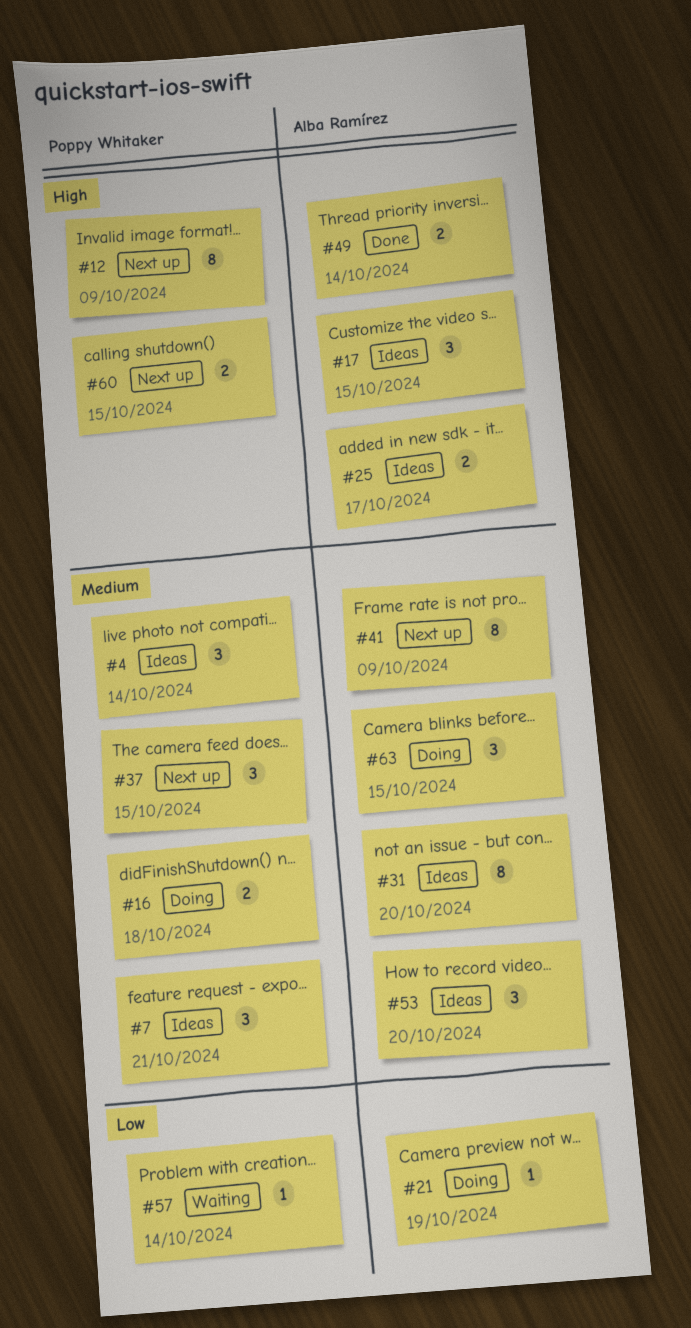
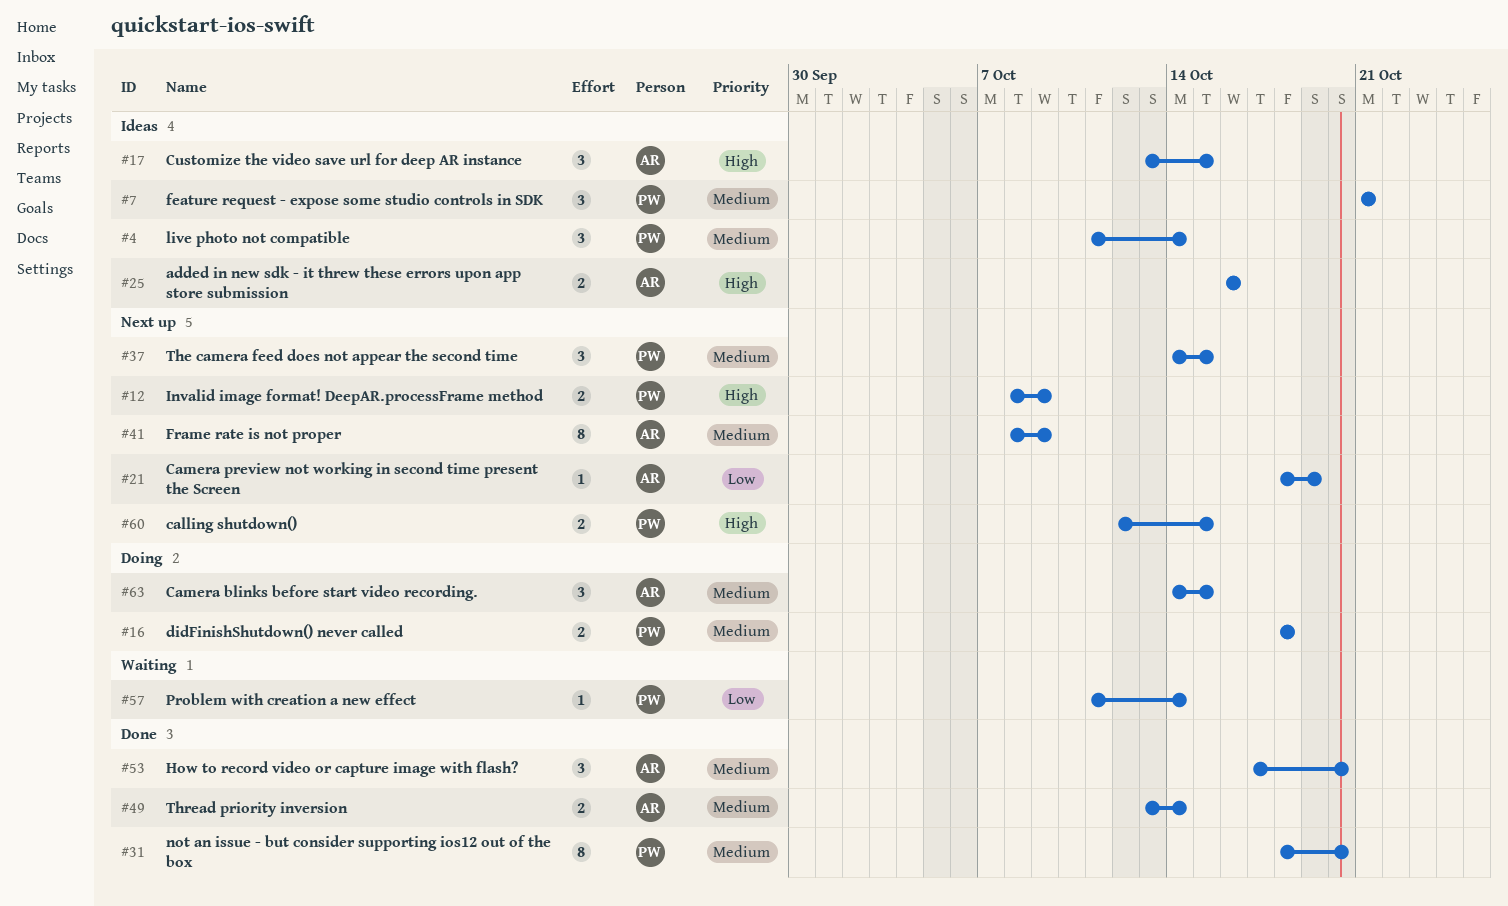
#12, estimate: 8 -> 2
#21, status: Doing -> Next up
#25, due: Oct 17 -> Oct 16
#31, status: Ideas -> Done
#31, owner: Alba Ramírez -> Poppy Whitaker
#49, priority: High -> Medium
#53, status: Ideas -> Done

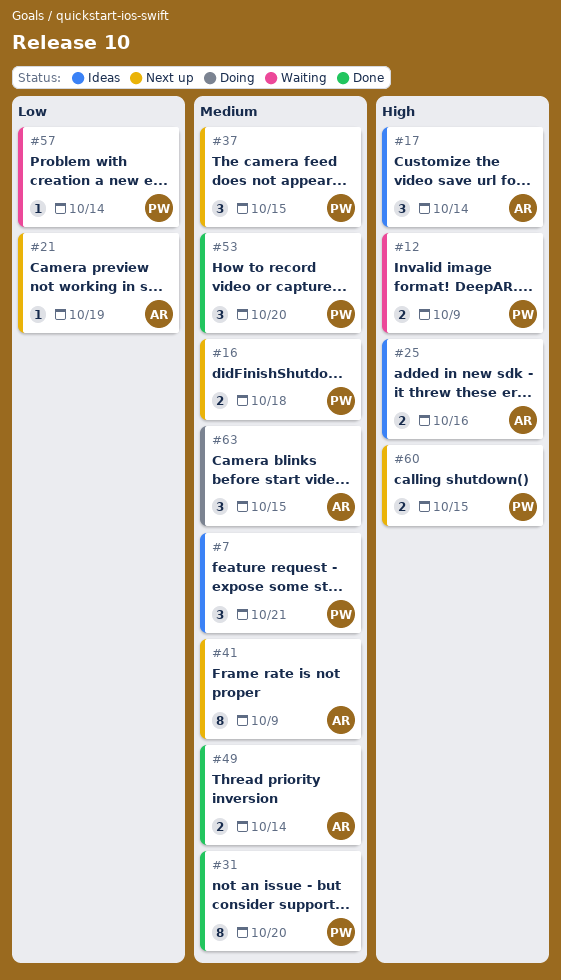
#4: present -> none
#12, status: Next up -> Waiting
#16, status: Doing -> Next up
#17, due: Oct 15 -> Oct 14
#53, owner: AR -> PW

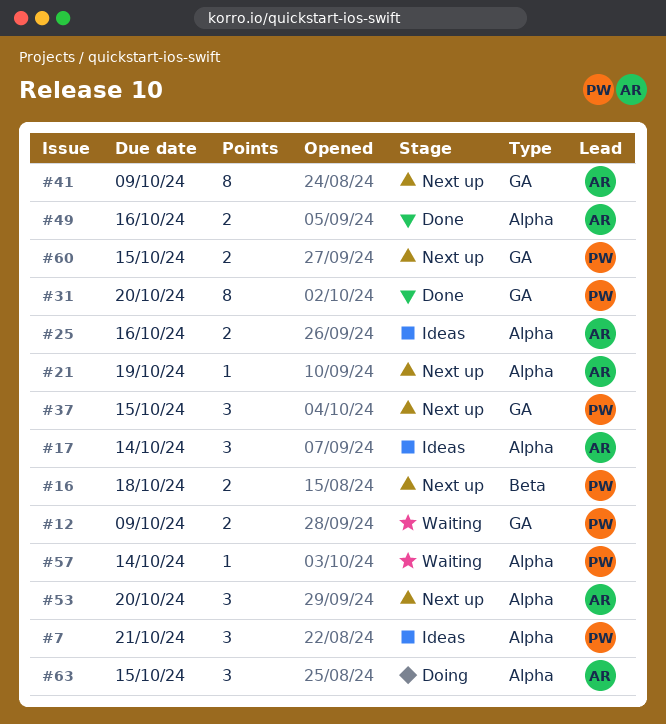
#49, due: Oct 14 -> Oct 16
#53, status: Done -> Next up
#53, owner: PW -> AR

